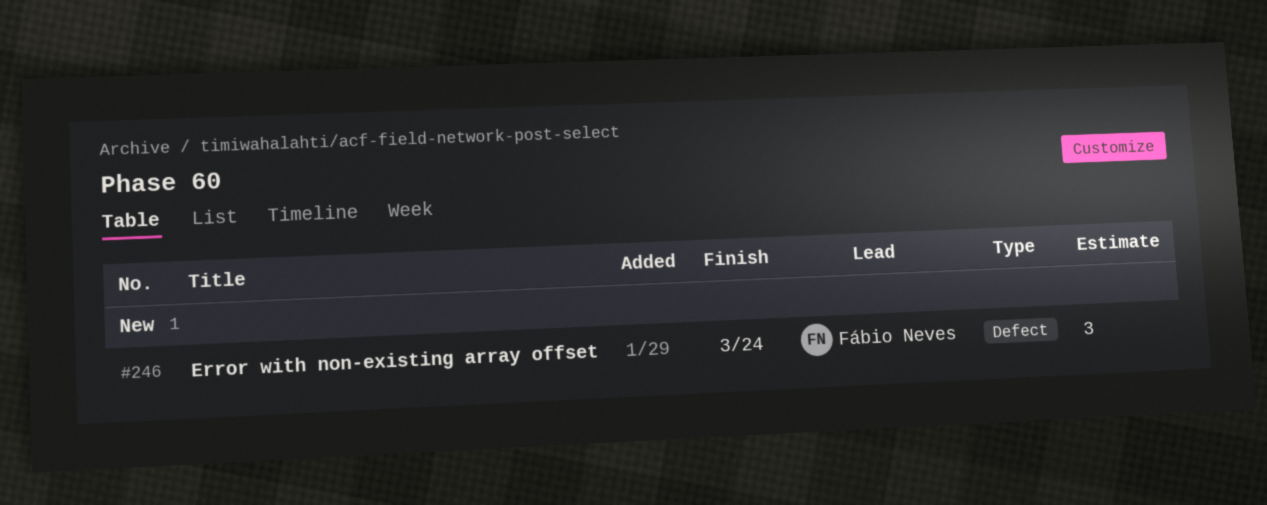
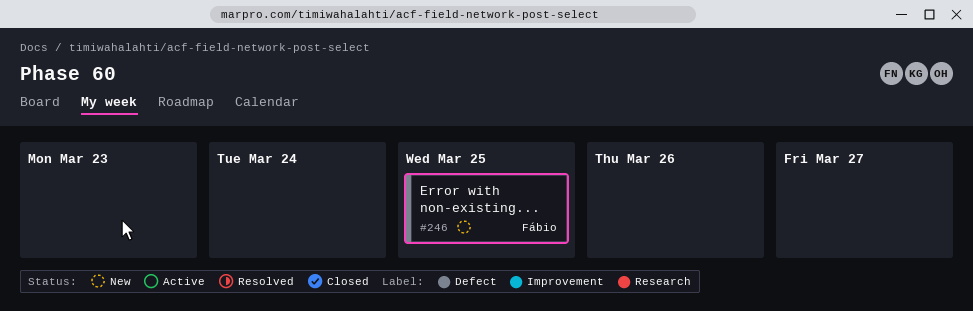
#246, due: Mar 24 -> Mar 25

